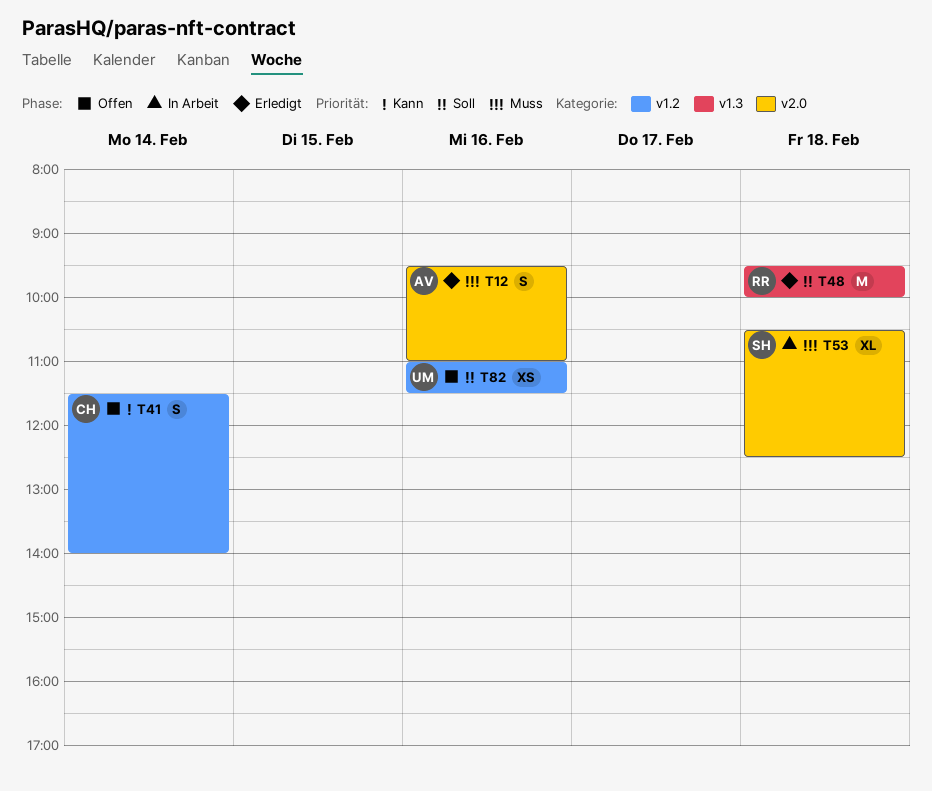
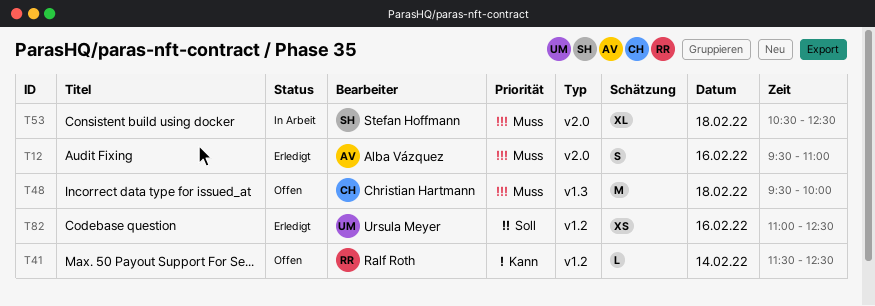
T41, owner: Christian Hartmann -> Ralf Roth
T41, estimate: S -> L
T41, ends: 14:00 -> 12:30
T48, status: Erledigt -> Offen
T48, owner: Ralf Roth -> Christian Hartmann
T48, priority: Soll -> Muss
T82, status: Offen -> Erledigt
T82, ends: 11:30 -> 12:30

